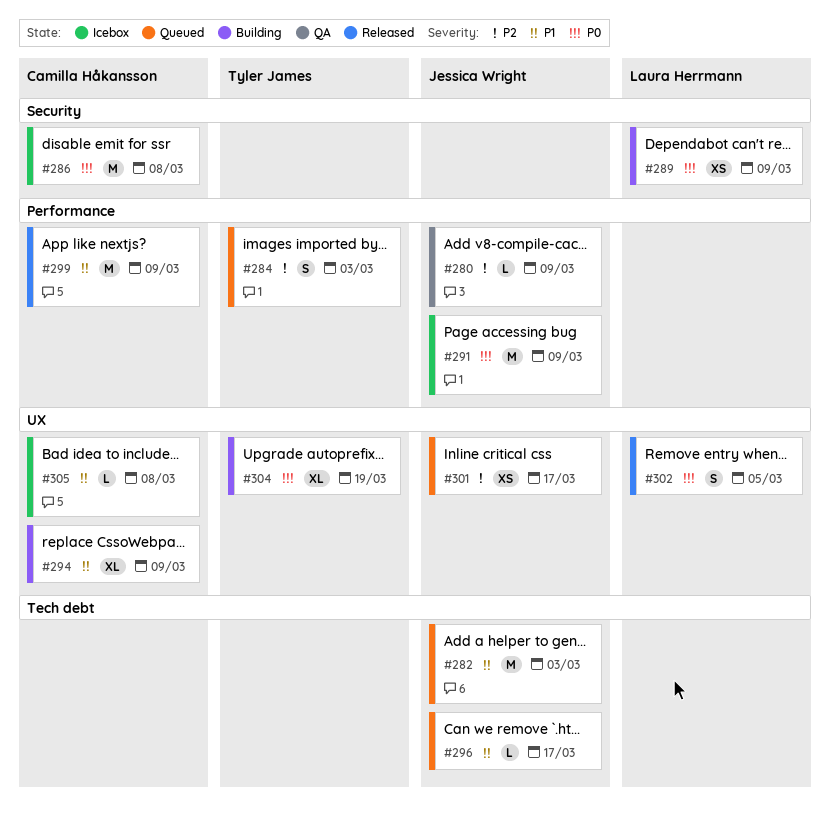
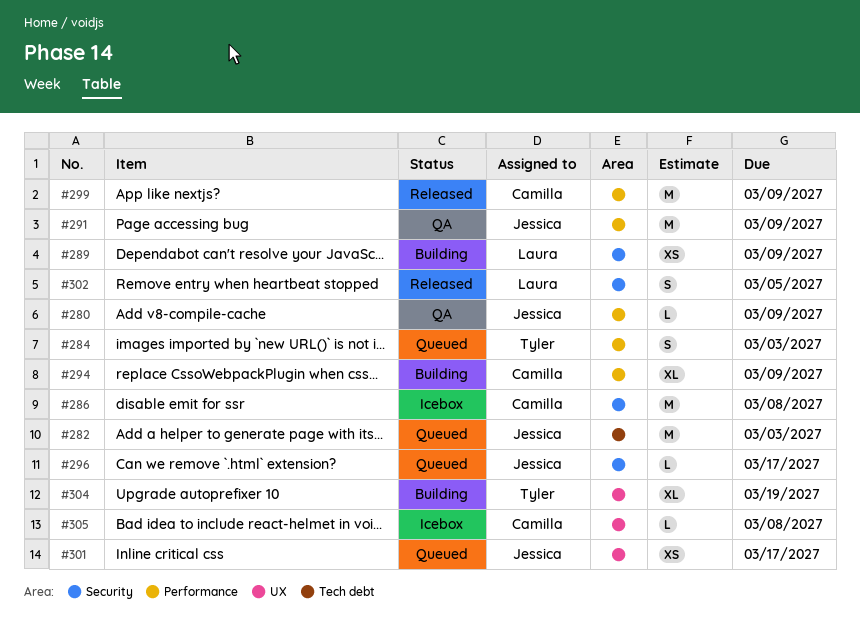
#291, status: Icebox -> QA
#294, label: UX -> Performance
#296, label: Tech debt -> Security
#302, label: UX -> Security

